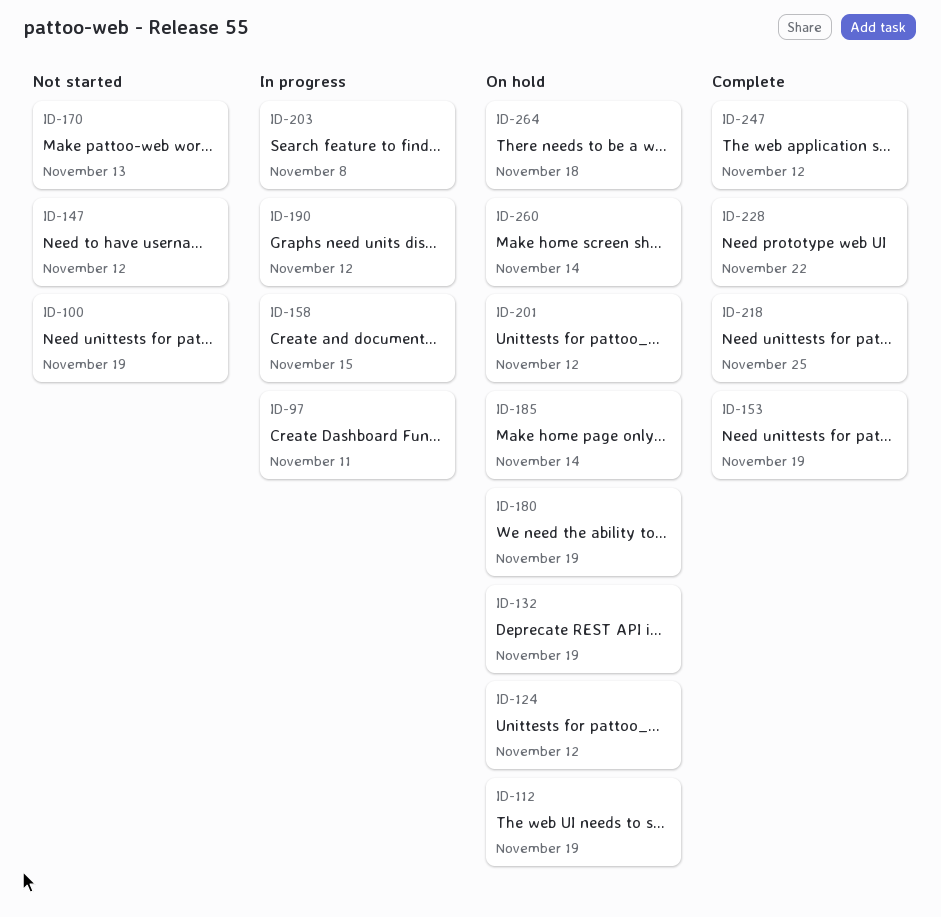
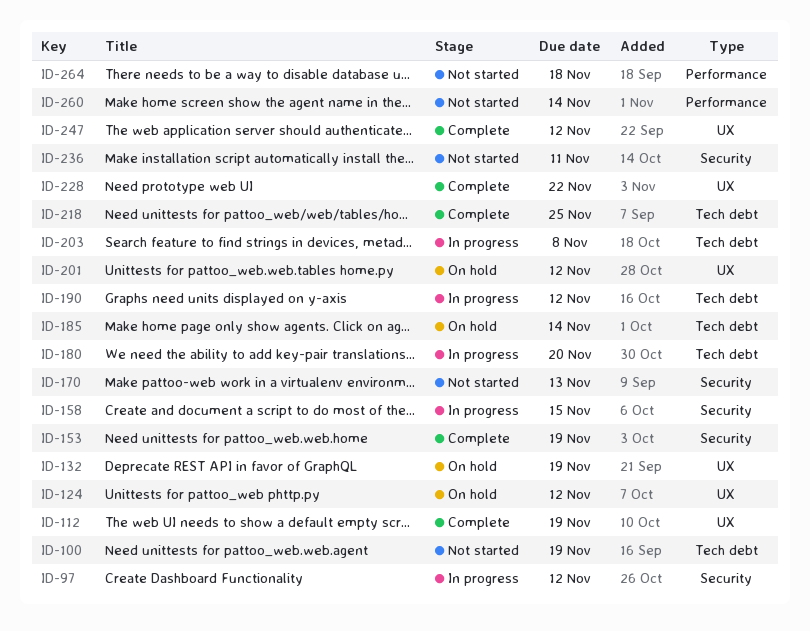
ID-97, due: Nov 11 -> Nov 12
ID-112, status: On hold -> Complete
ID-147: present -> none
ID-180, status: On hold -> In progress
ID-180, due: Nov 19 -> Nov 20
ID-236: none -> present
ID-260, status: On hold -> Not started
ID-264, status: On hold -> Not started

